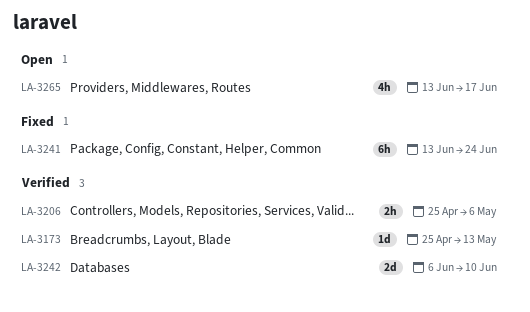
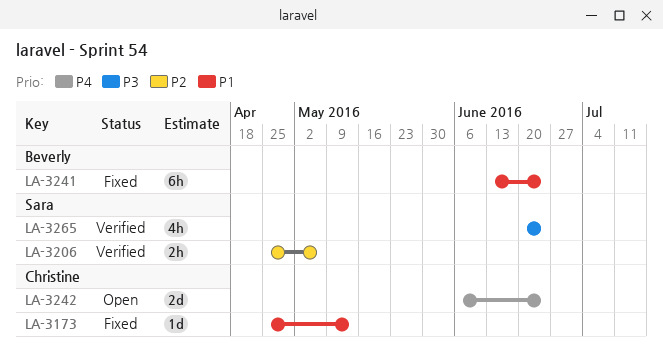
LA-3173, status: Verified -> Fixed
LA-3242, status: Verified -> Open
LA-3242, due: Jun 10 -> Jun 24
LA-3265, status: Open -> Verified
LA-3265, start: Jun 13 -> Jun 20
LA-3265, due: Jun 17 -> Jun 24

